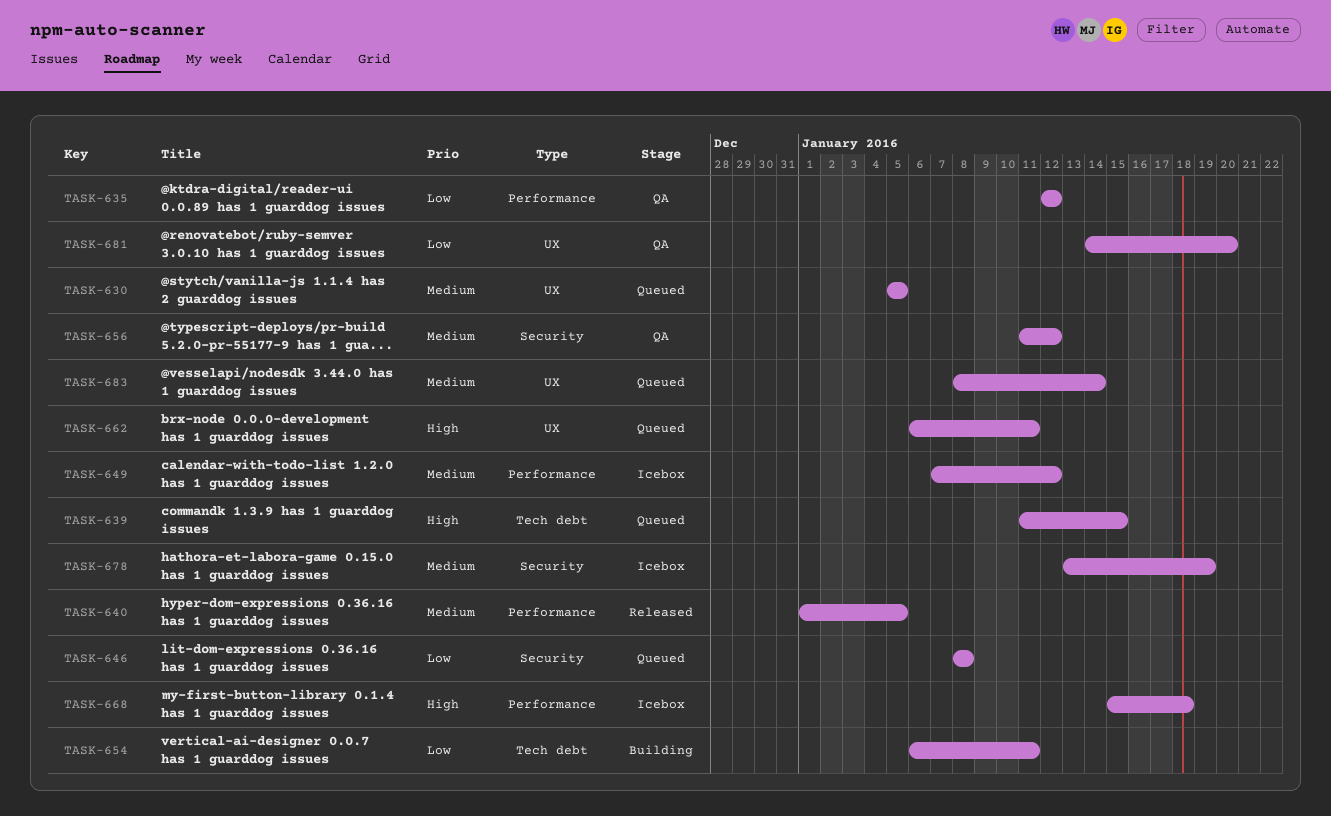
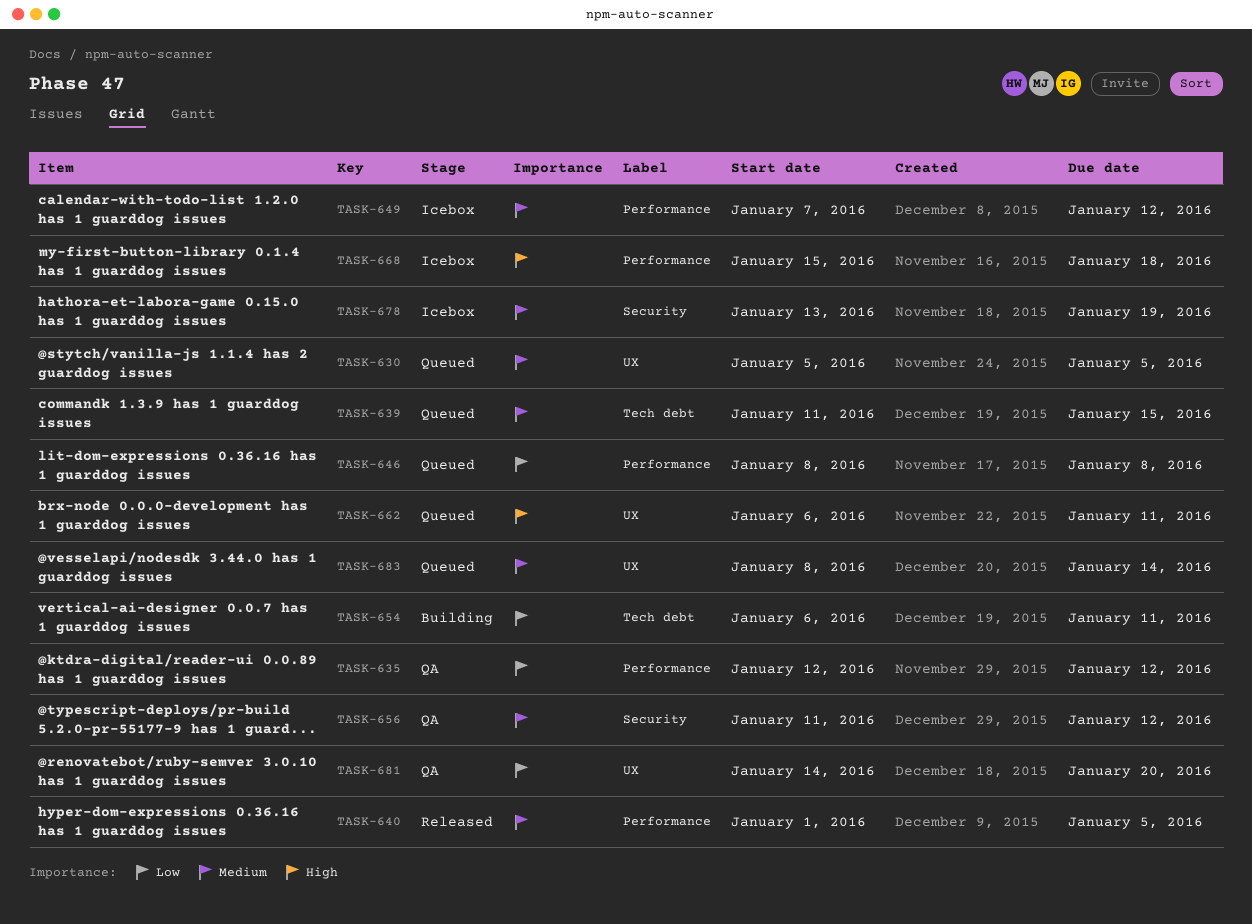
TASK-639, priority: High -> Medium
TASK-646, label: Security -> Performance

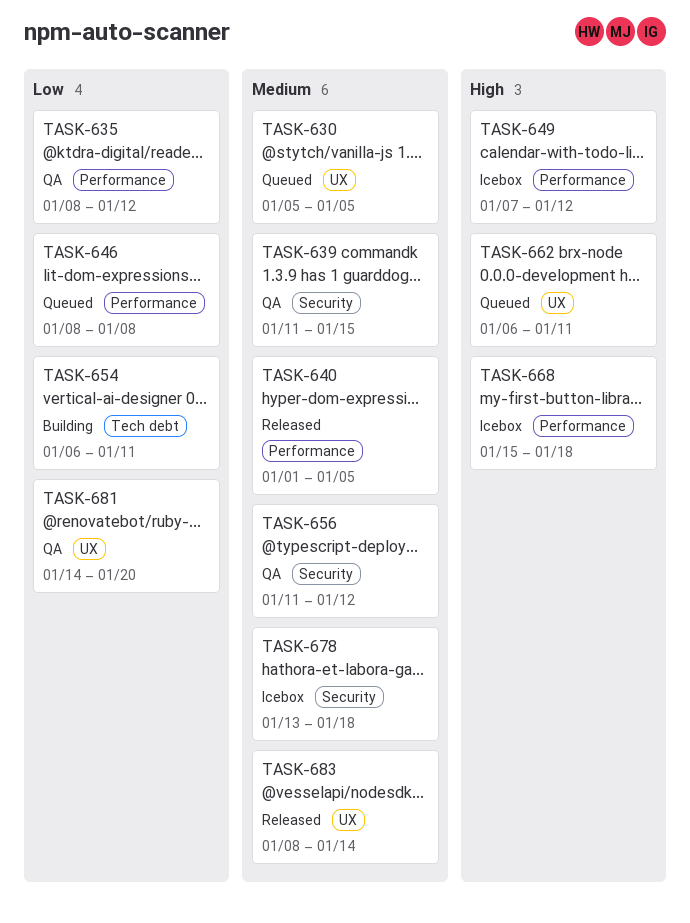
TASK-635, start: Jan 12 -> Jan 8
TASK-639, status: Queued -> QA
TASK-639, label: Tech debt -> Security
TASK-649, priority: Medium -> High
TASK-678, due: Jan 19 -> Jan 18
TASK-683, status: Queued -> Released

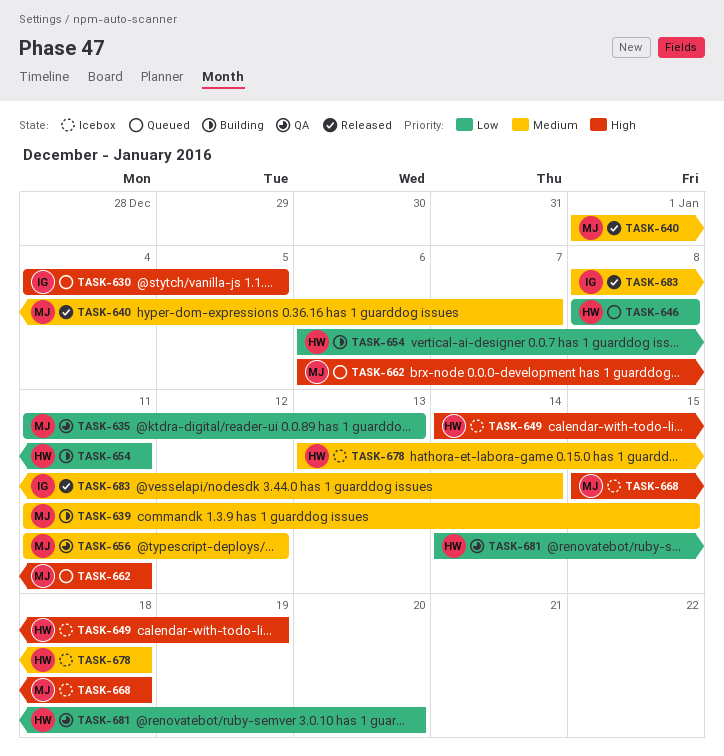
TASK-630, priority: Medium -> High
TASK-630, start: Jan 5 -> Jan 4
TASK-635, start: Jan 8 -> Jan 11
TASK-635, due: Jan 12 -> Jan 13
TASK-639, status: QA -> Building
TASK-640, due: Jan 5 -> Jan 7
TASK-649, start: Jan 7 -> Jan 14
TASK-649, due: Jan 12 -> Jan 19

